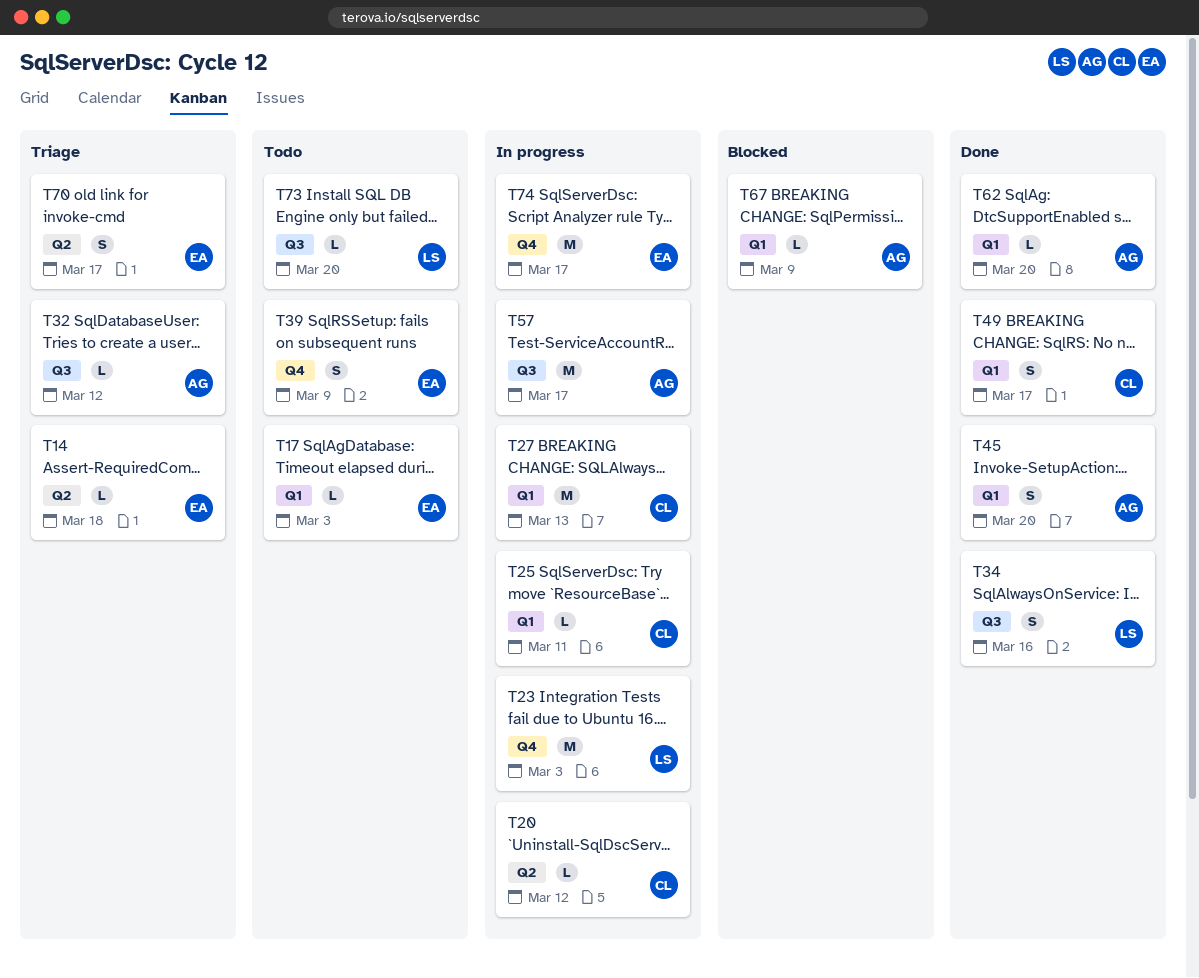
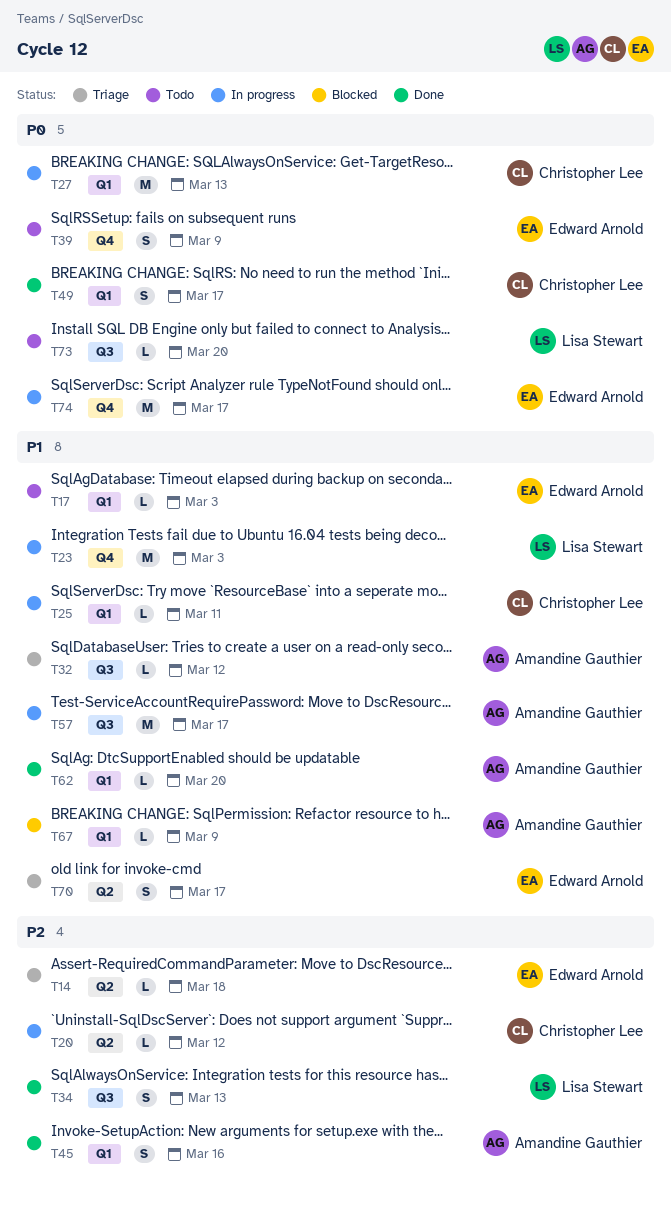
T34, due: Mar 16 -> Mar 13
T45, due: Mar 20 -> Mar 16

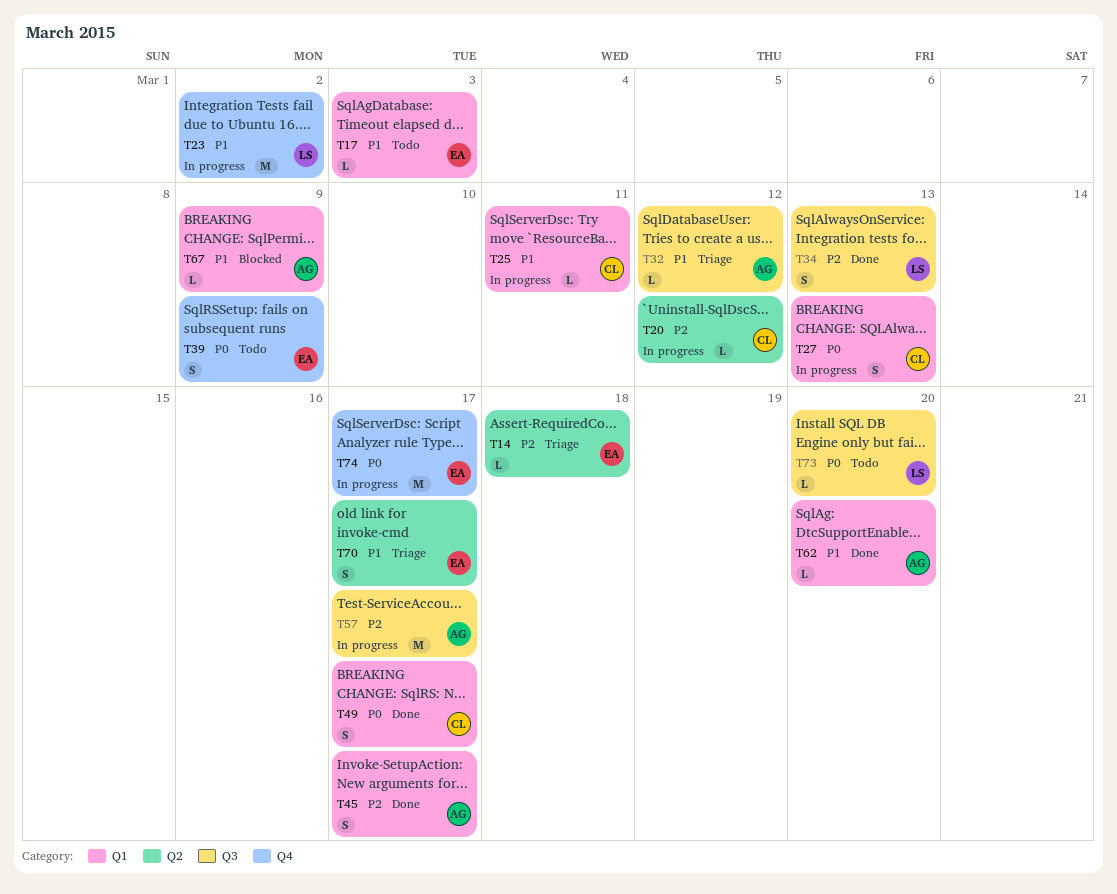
T23, due: Mar 3 -> Mar 2
T27, estimate: M -> S
T45, due: Mar 16 -> Mar 17
T57, priority: P1 -> P2

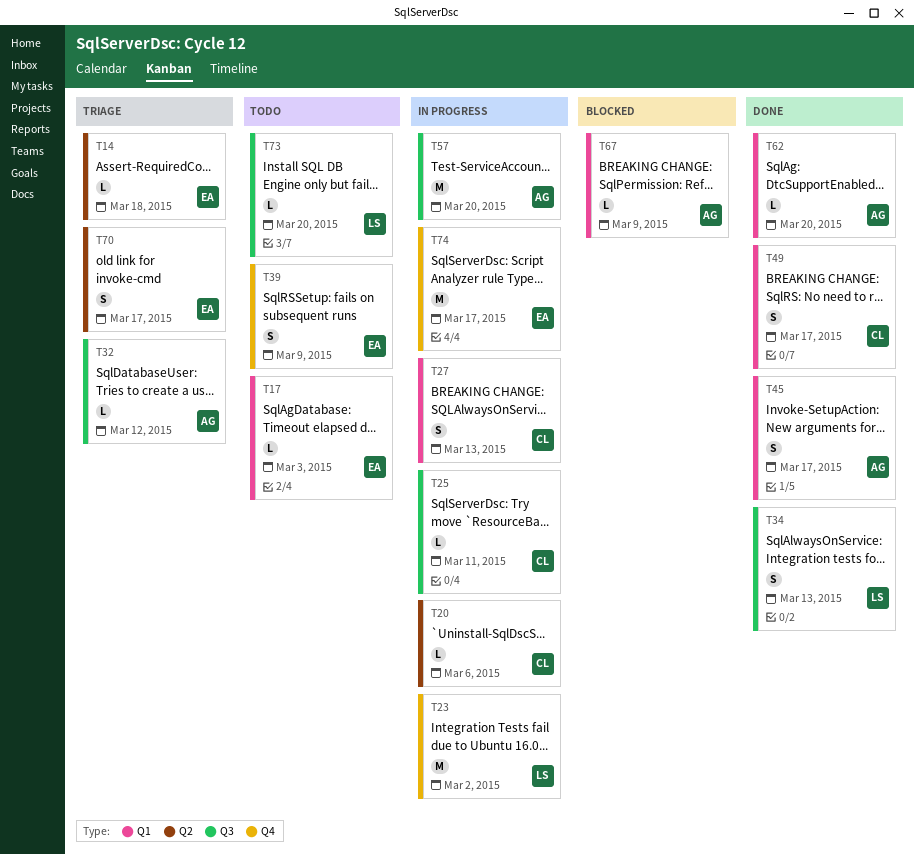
T20, due: Mar 12 -> Mar 6
T25, label: Q1 -> Q3
T57, due: Mar 17 -> Mar 20

